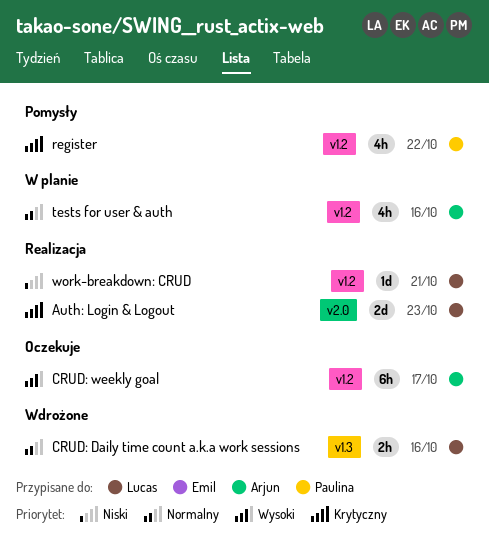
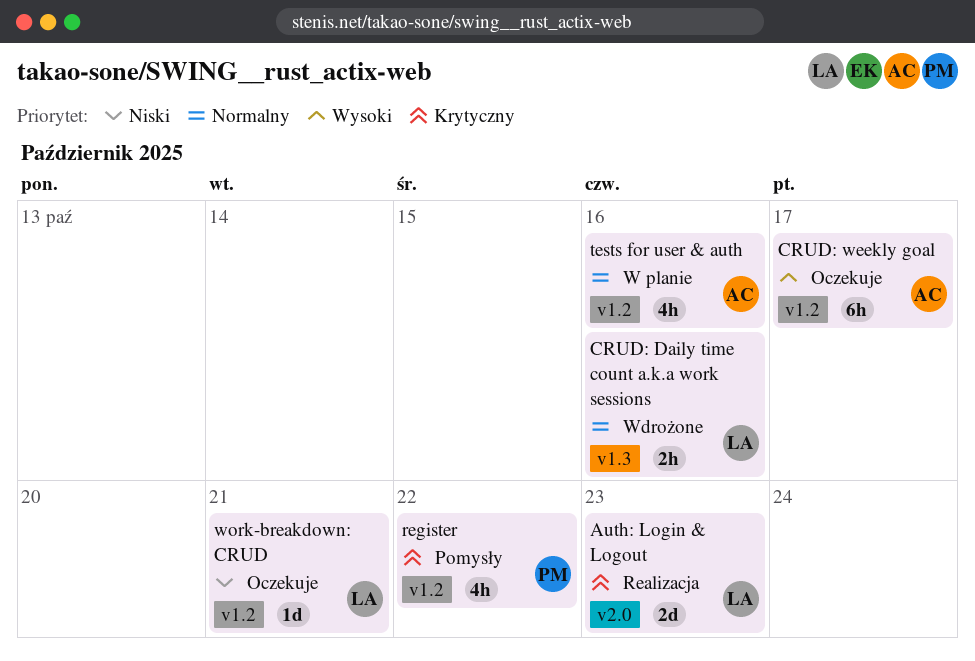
work-breakdown: CRUD, status: Realizacja -> Oczekuje

